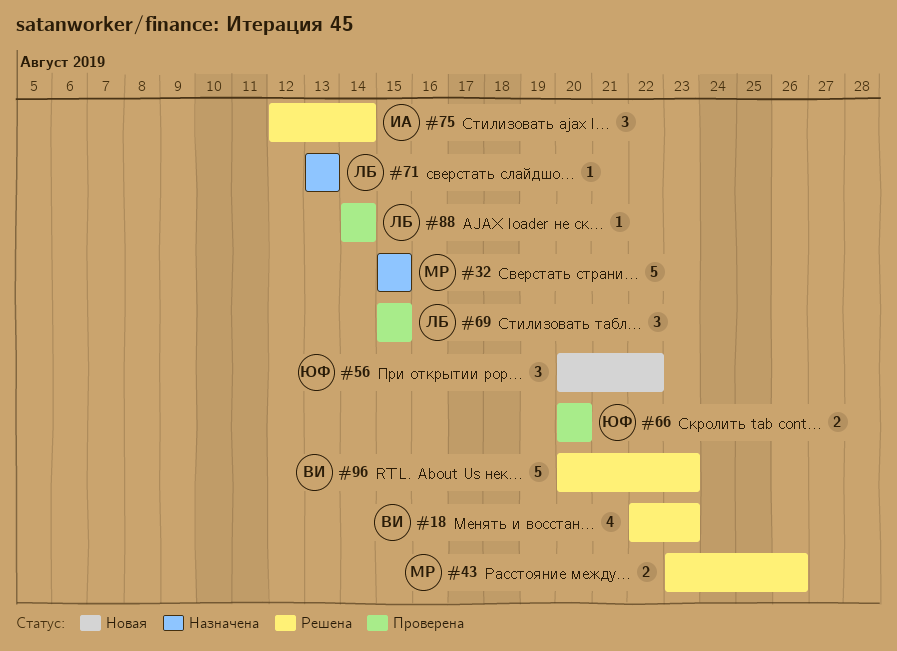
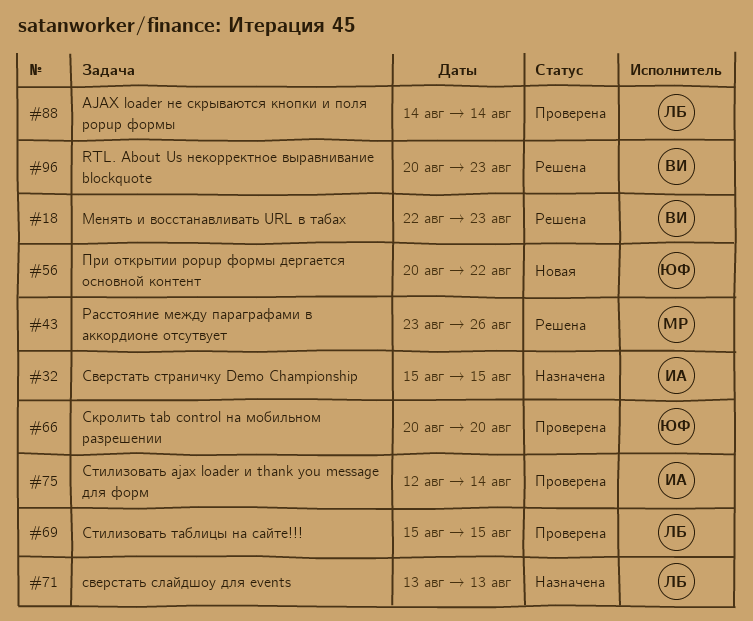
#32, owner: МР -> ИА
#75, status: Решена -> Проверена

